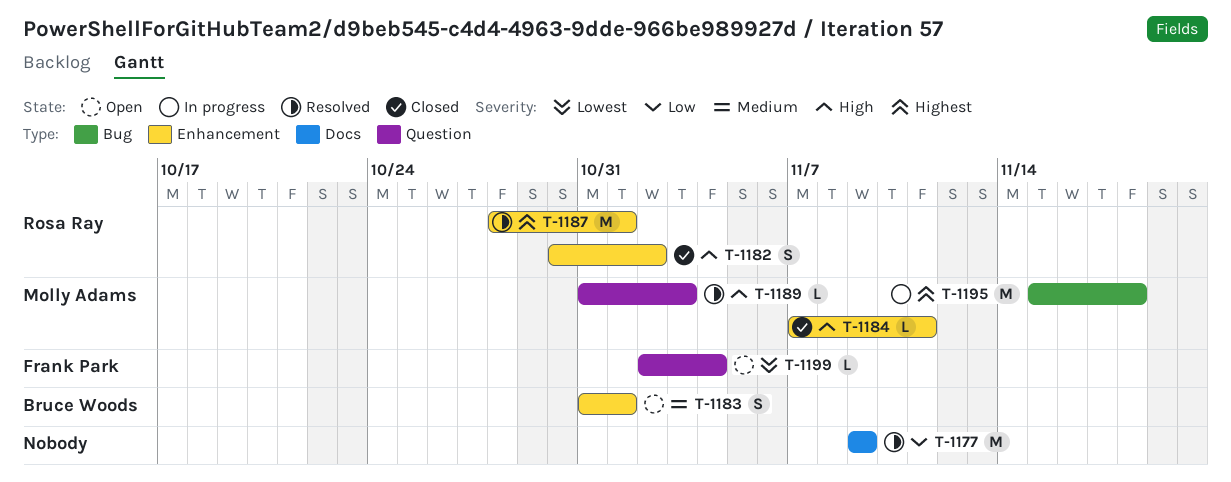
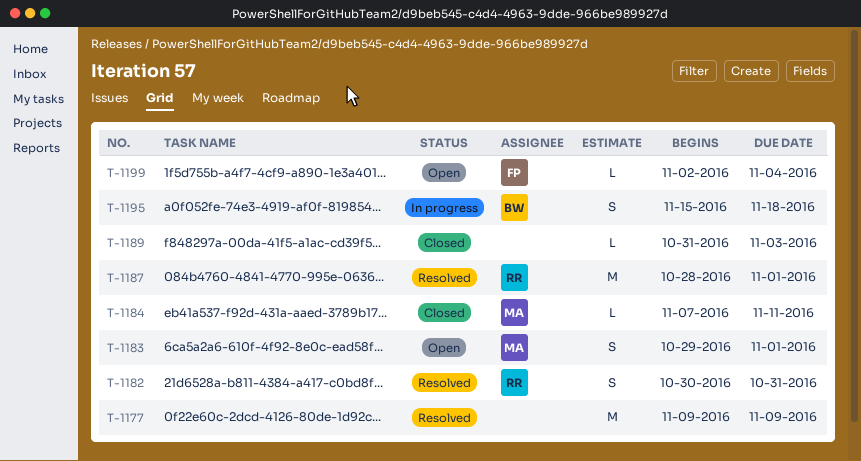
T-1182, status: Closed -> Resolved
T-1182, due: Nov 2 -> Oct 31
T-1183, owner: Bruce Woods -> Molly Adams
T-1183, start: Oct 31 -> Oct 29
T-1189, status: Resolved -> Closed
T-1189, owner: Molly Adams -> none
T-1195, owner: Molly Adams -> Bruce Woods
T-1195, estimate: M -> S

